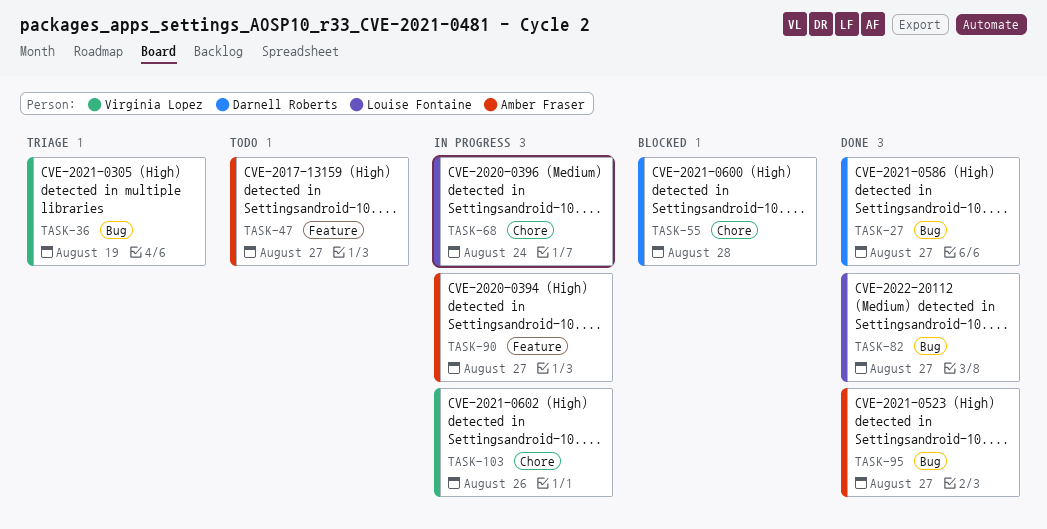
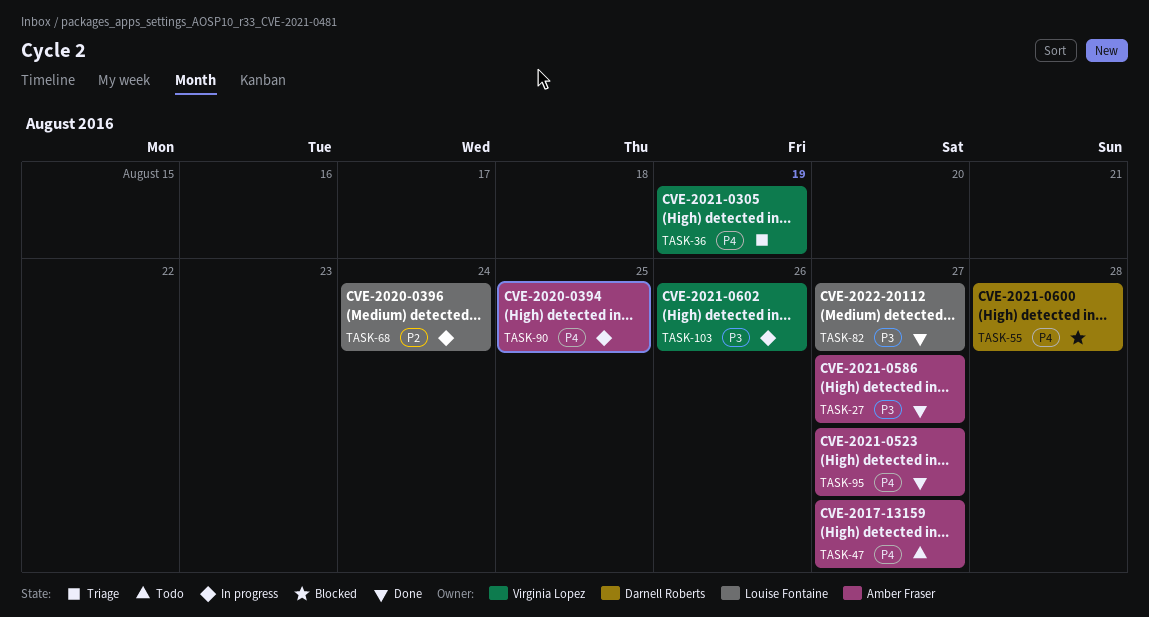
TASK-27, owner: Darnell Roberts -> Amber Fraser
TASK-90, due: Aug 27 -> Aug 25

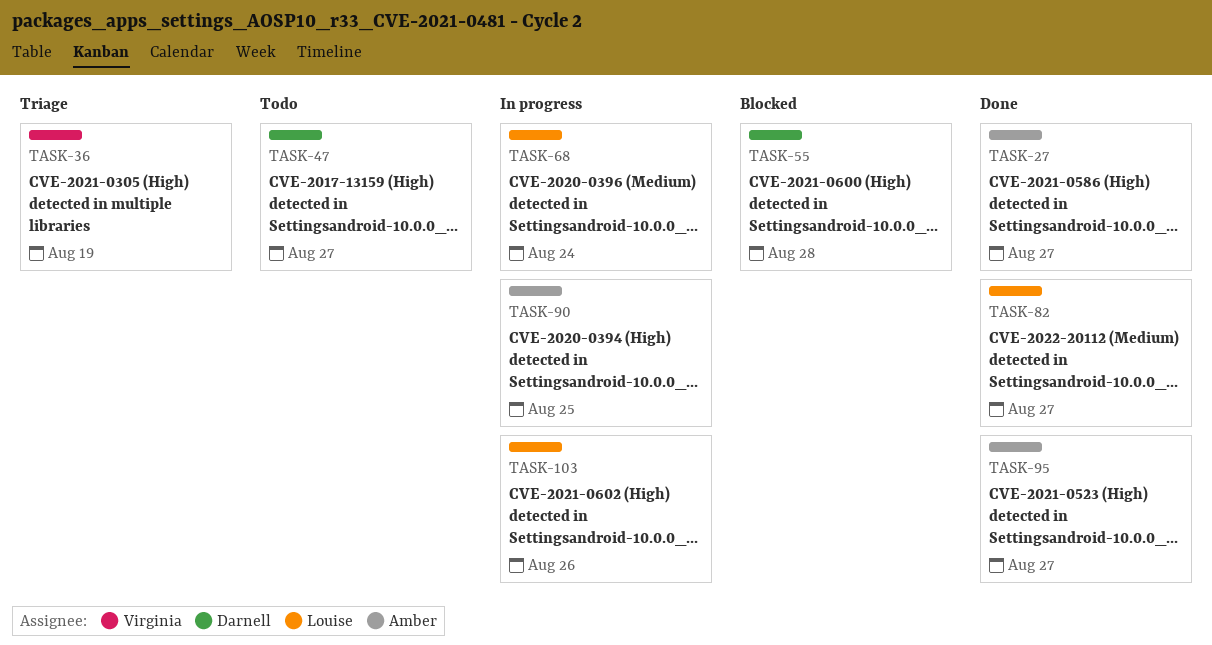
TASK-47, owner: Amber Fraser -> Darnell Roberts
TASK-103, owner: Virginia Lopez -> Louise Fontaine

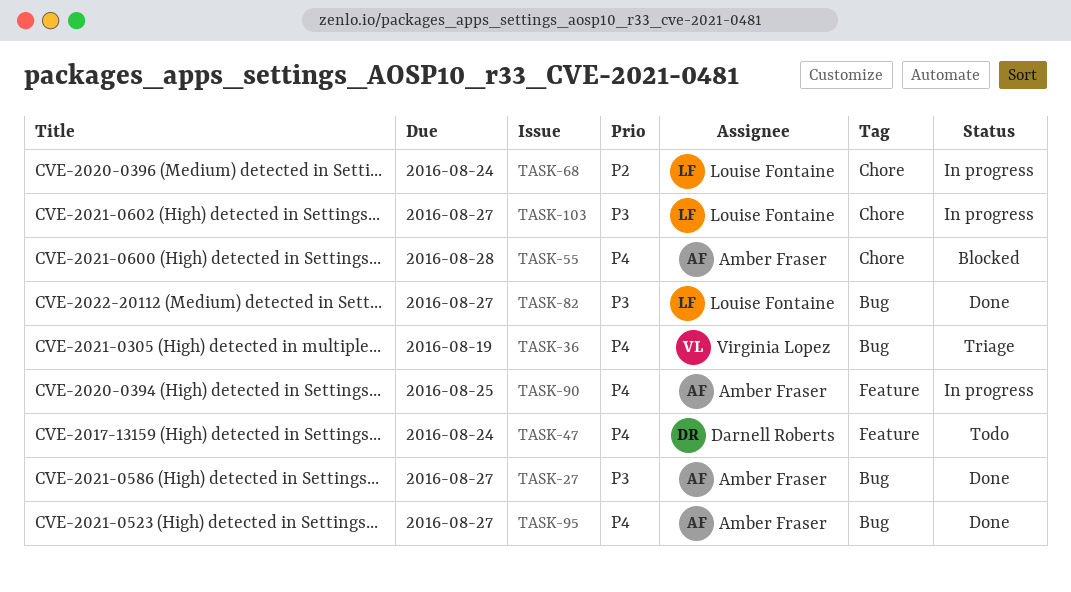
TASK-47, due: Aug 27 -> Aug 24
TASK-55, owner: Darnell Roberts -> Amber Fraser
TASK-103, due: Aug 26 -> Aug 27

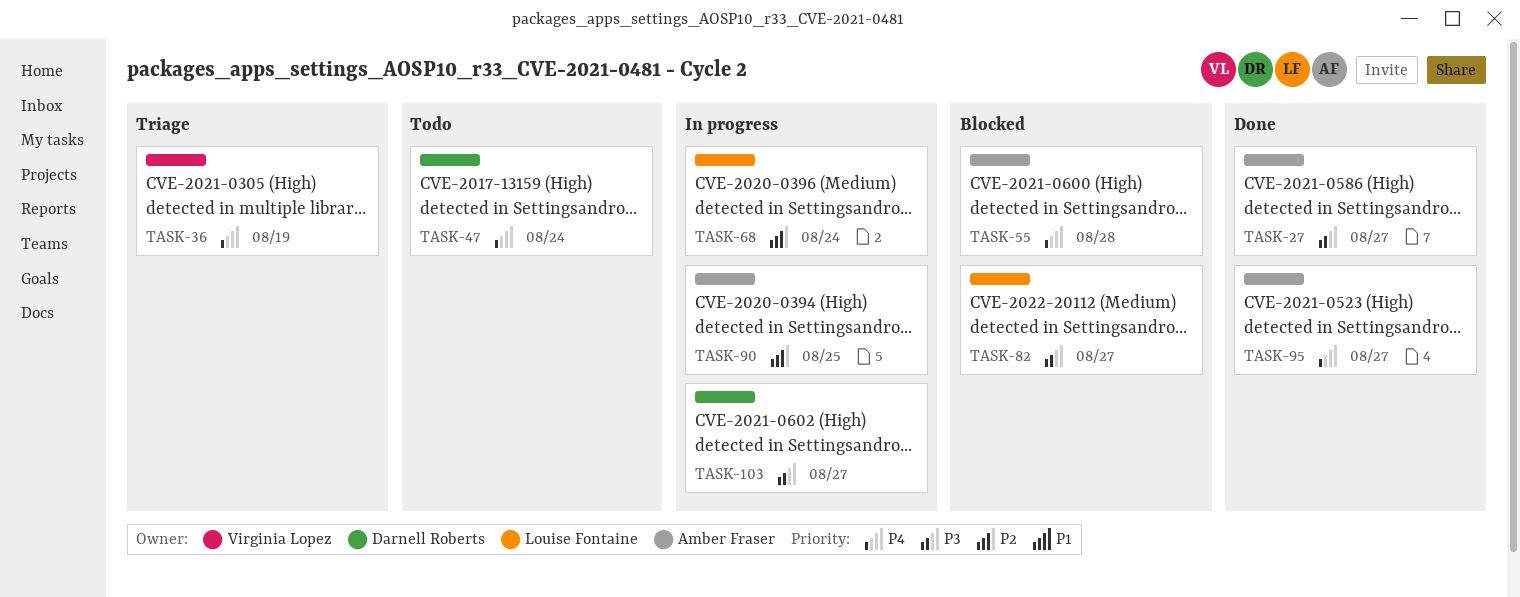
TASK-82, status: Done -> Blocked
TASK-90, priority: P4 -> P2
TASK-103, owner: Louise Fontaine -> Darnell Roberts

